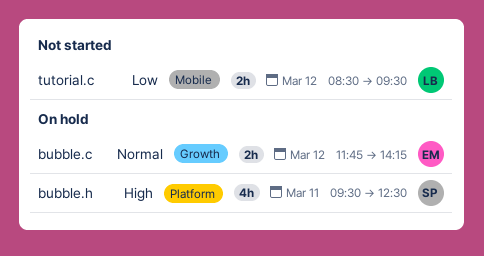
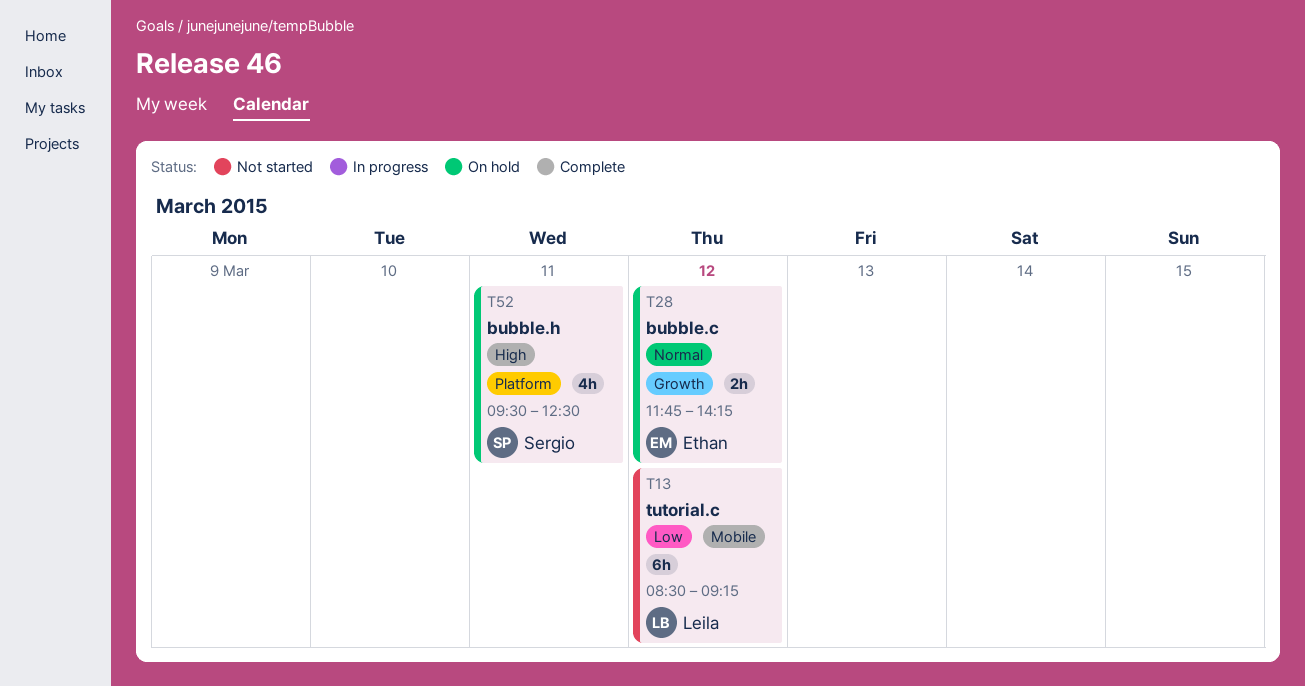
tutorial.c, estimate: 2h -> 6h
tutorial.c, ends: 09:30 -> 09:15

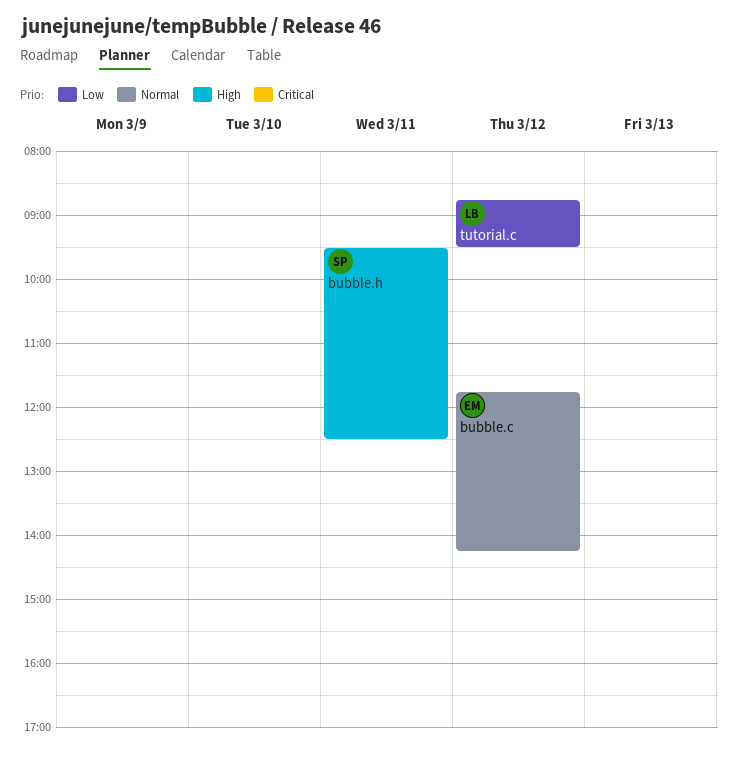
tutorial.c, begins: 08:30 -> 08:45
tutorial.c, ends: 09:15 -> 09:30

